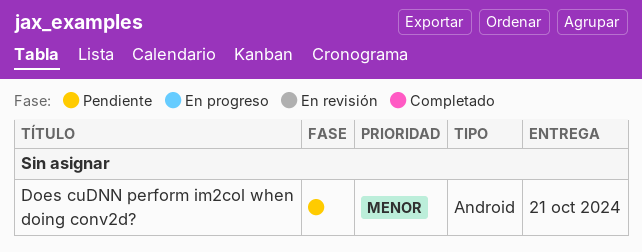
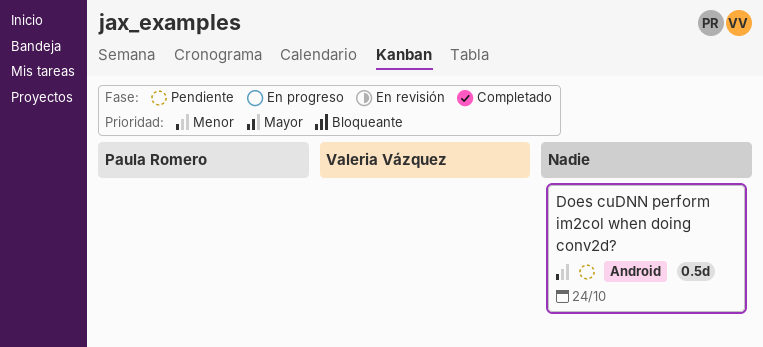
Does cuDNN perform im2col when doing conv2d?, due: Oct 21 -> Oct 24

